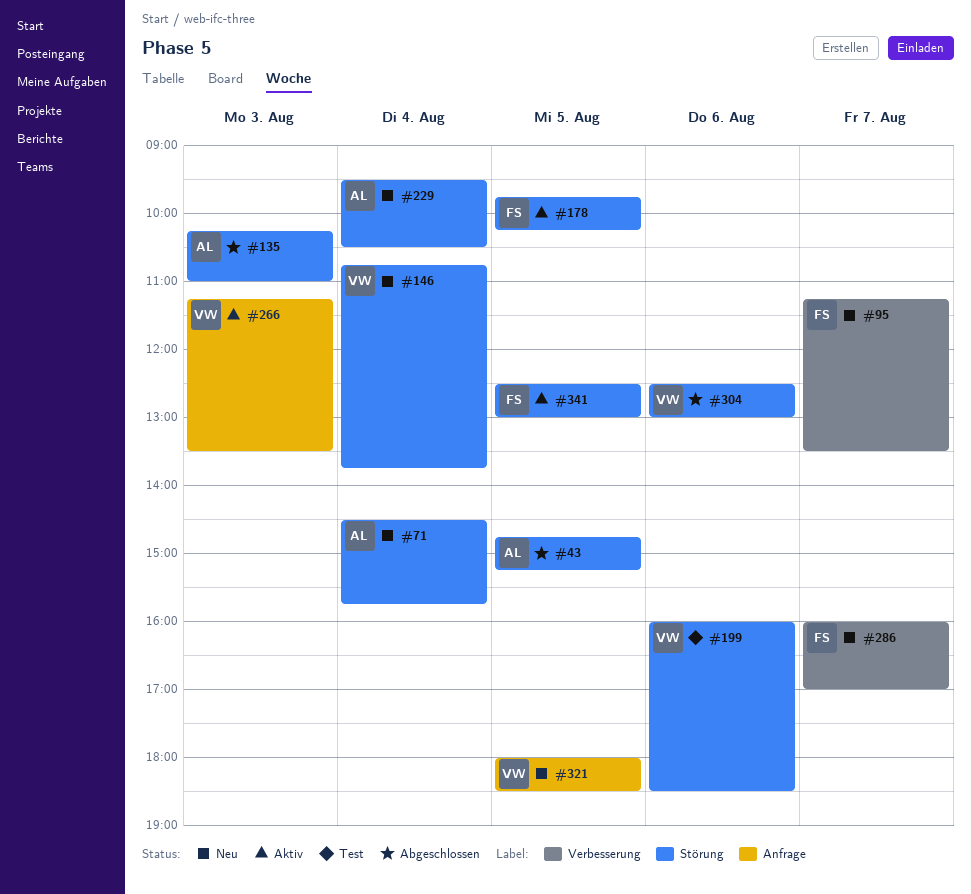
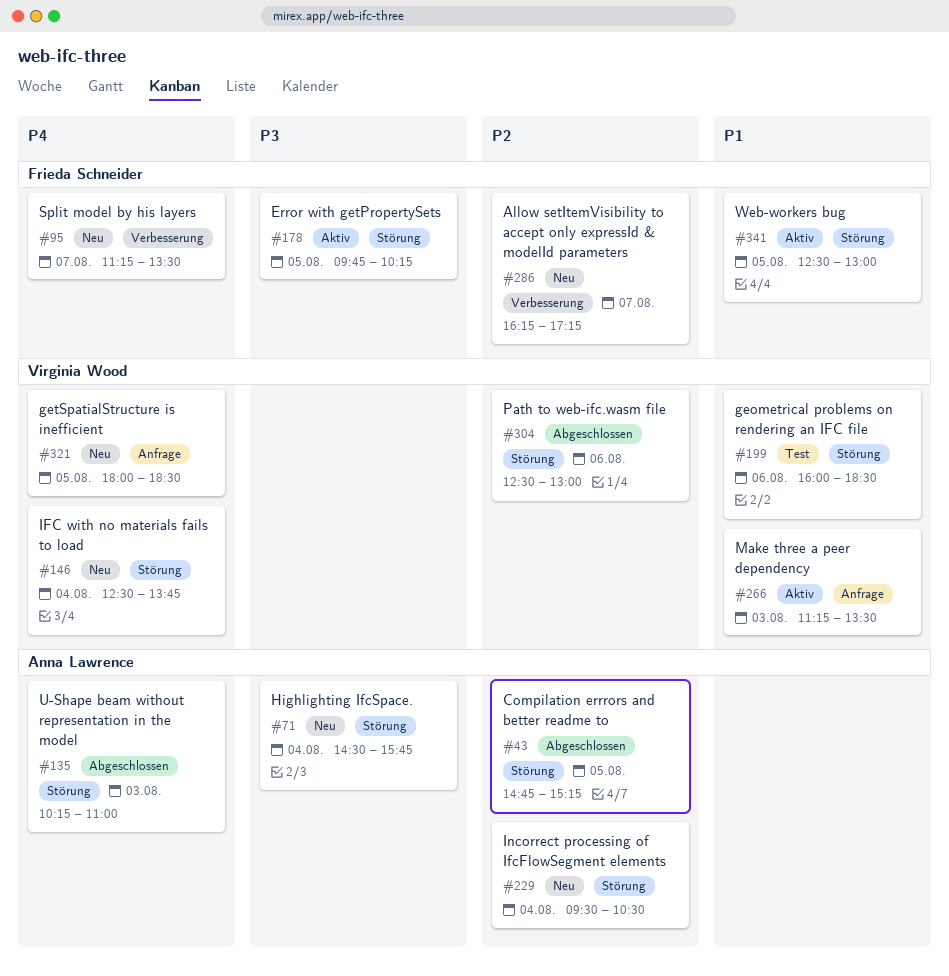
#146, begins: 10:45 -> 12:30
#286, begins: 16:00 -> 16:15
#286, ends: 17:00 -> 17:15

